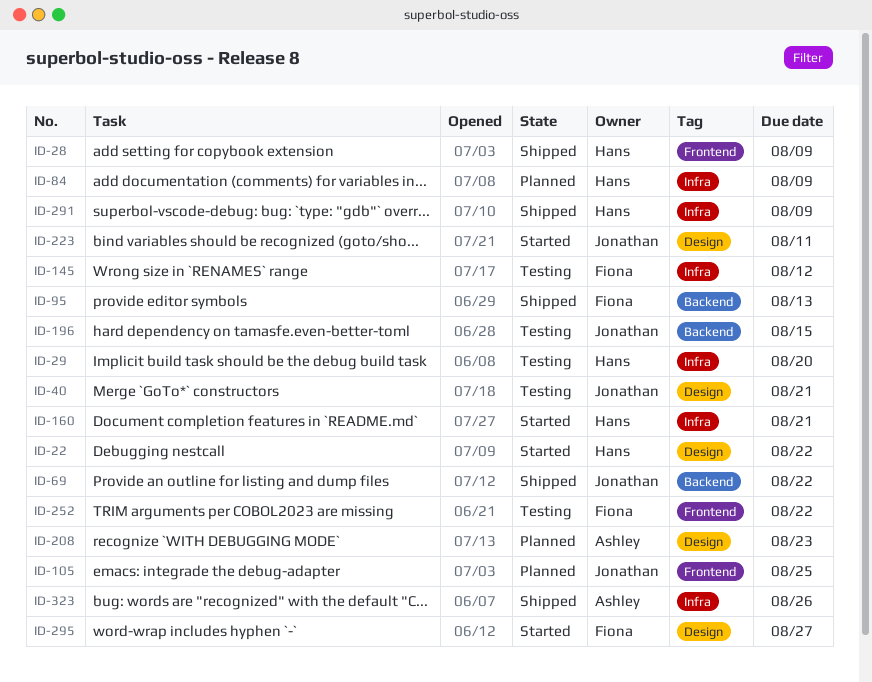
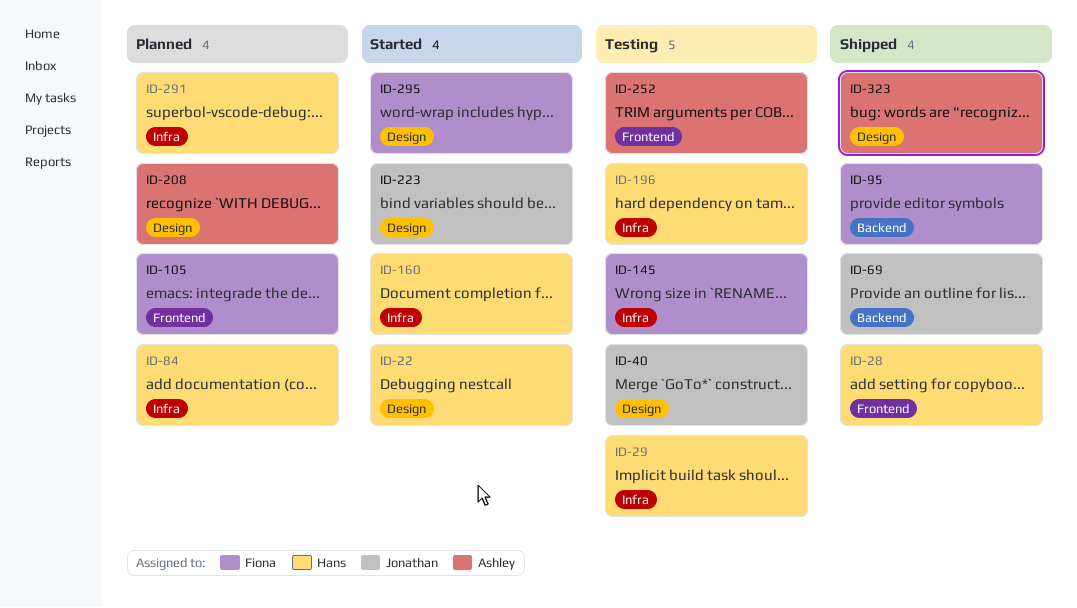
ID-105, owner: Jonathan -> Fiona
ID-196, owner: Jonathan -> Hans
ID-196, label: Backend -> Infra
ID-252, owner: Fiona -> Ashley
ID-291, status: Shipped -> Planned
ID-323, label: Infra -> Design

